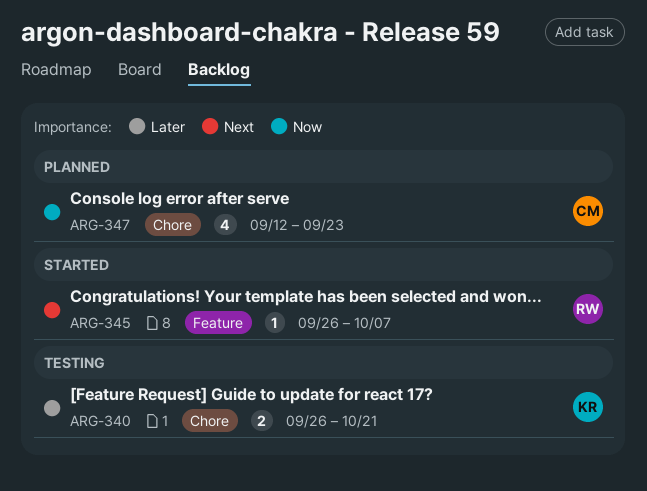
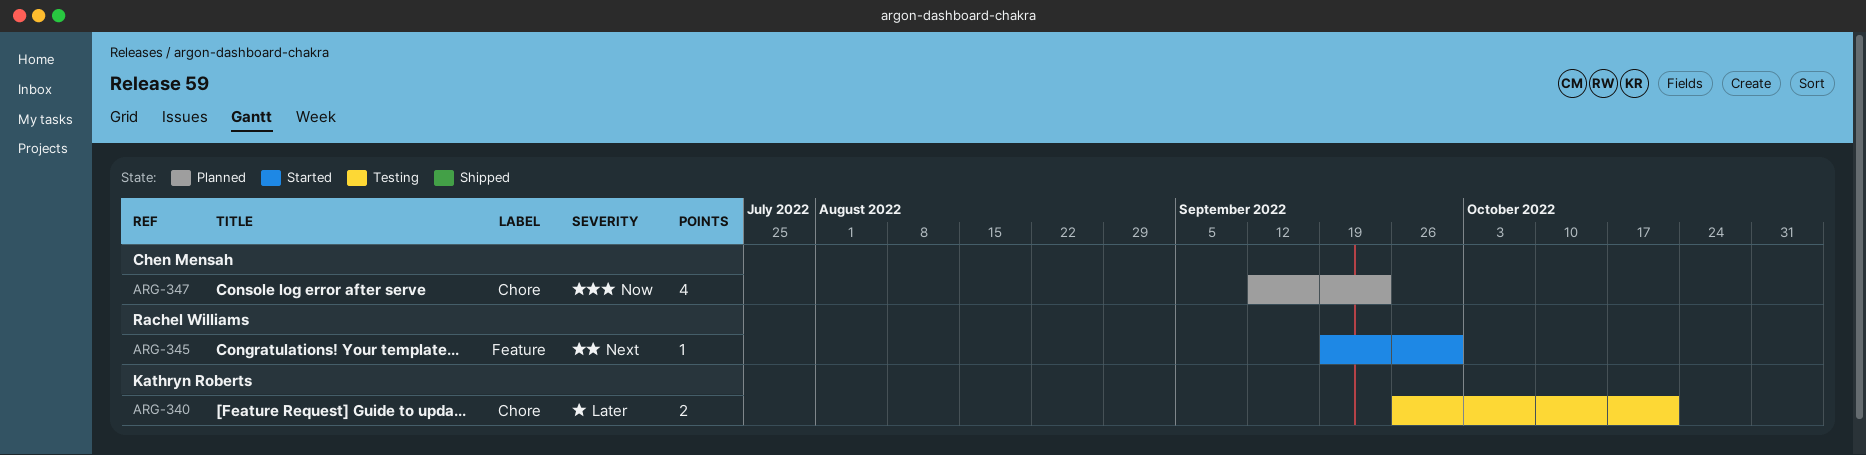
ARG-345, start: Sep 26 -> Sep 19
ARG-345, due: Oct 7 -> Sep 30

